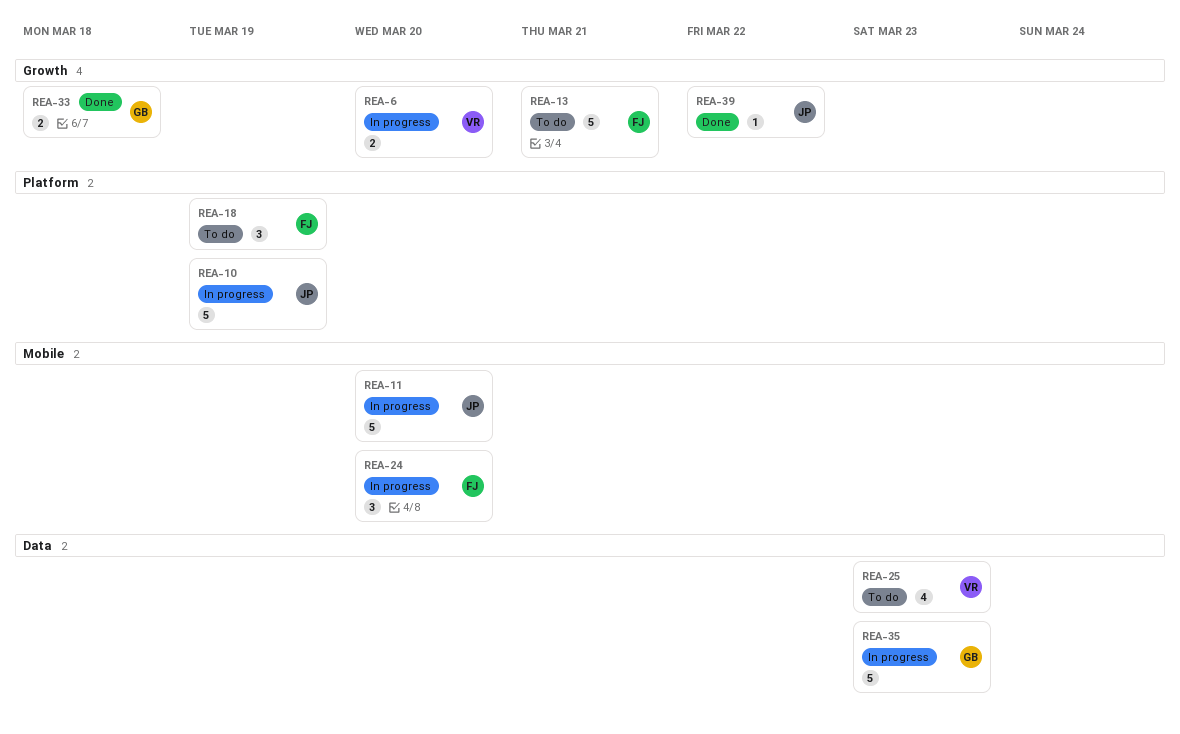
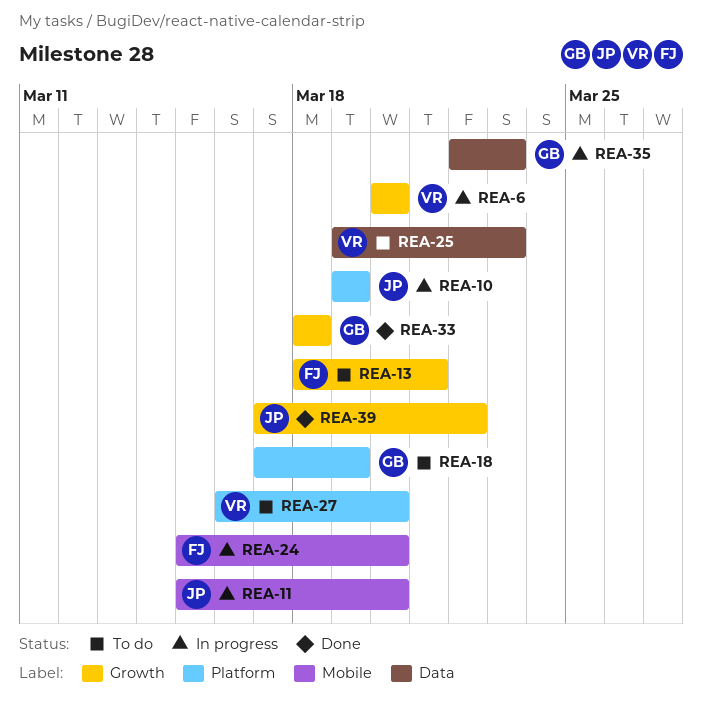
REA-18, owner: FJ -> GB
REA-27: none -> present

